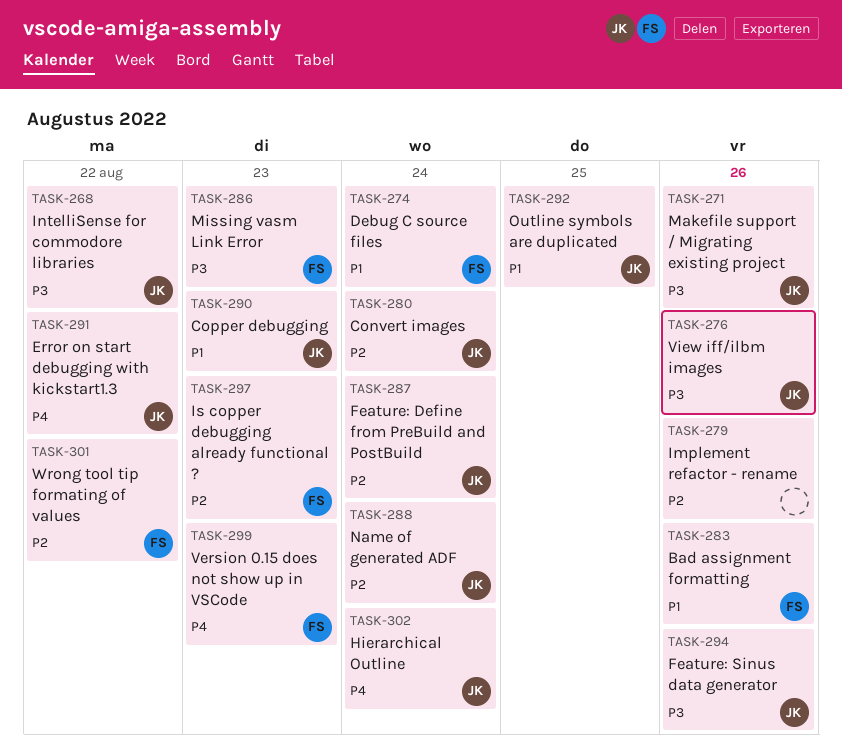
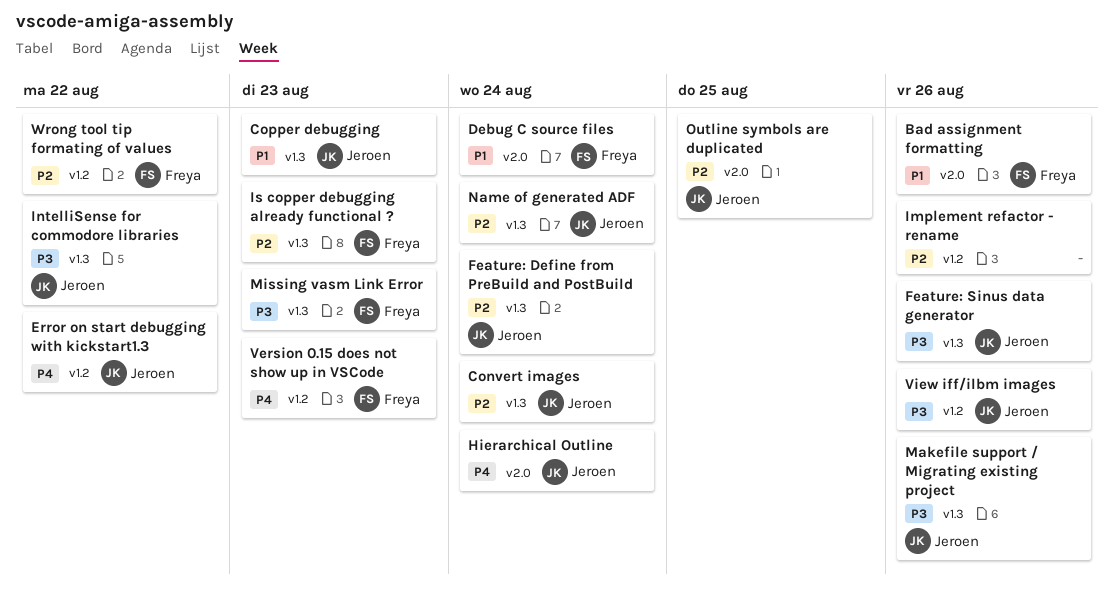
Outline symbols are duplicated, priority: P1 -> P2

